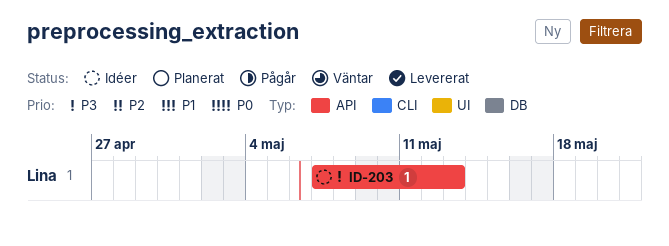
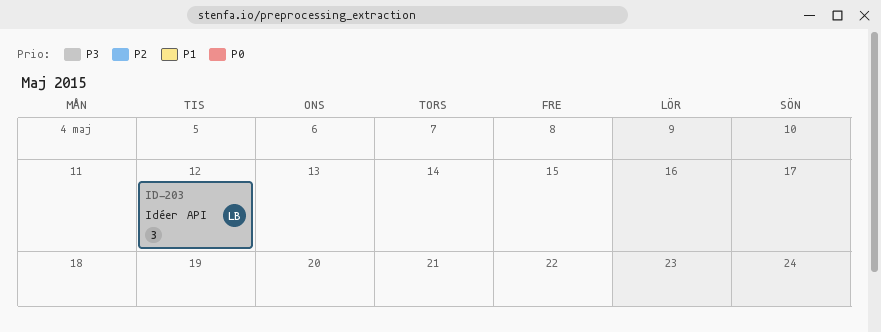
ID-203, estimate: 1 -> 3
ID-203, due: May 13 -> May 12

